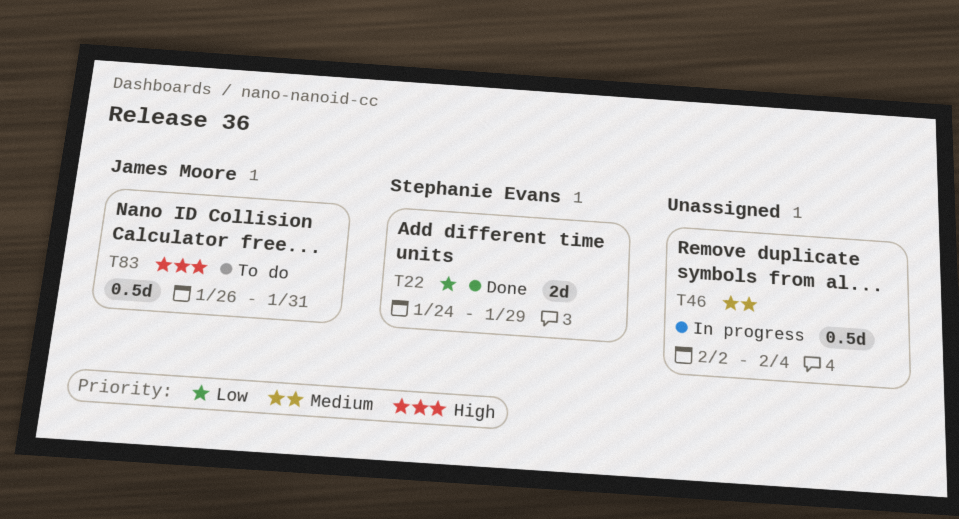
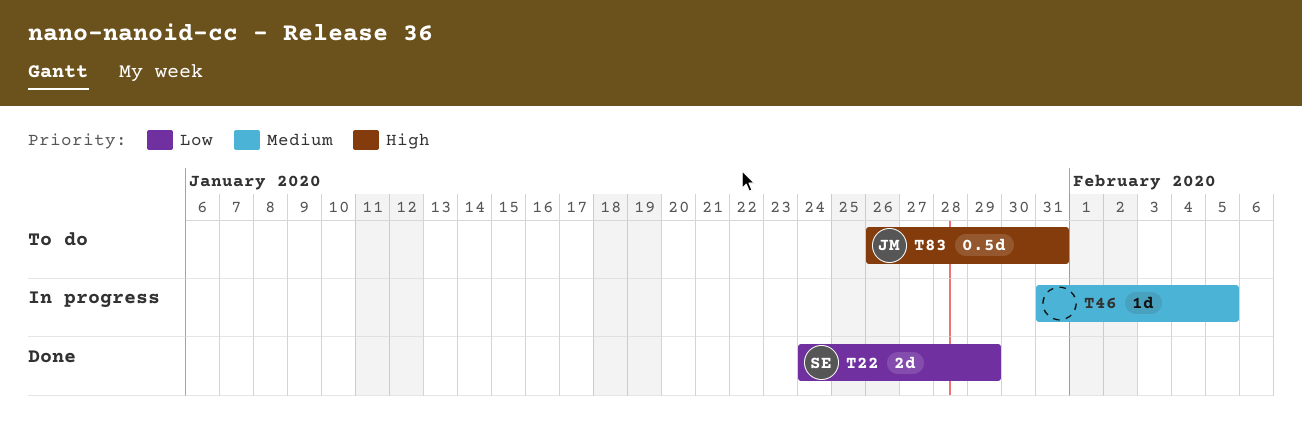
T46, estimate: 0.5d -> 1d
T46, start: Feb 2 -> Jan 31
T46, due: Feb 4 -> Feb 5

